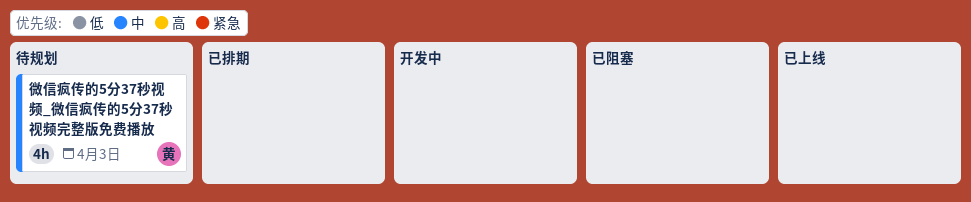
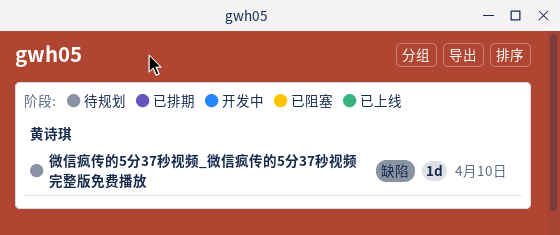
微信疯传的5分37秒视频_微信疯传的5分37秒视频完整版免费播放, estimate: 4h -> 1d
微信疯传的5分37秒视频_微信疯传的5分37秒视频完整版免费播放, due: Apr 3 -> Apr 10

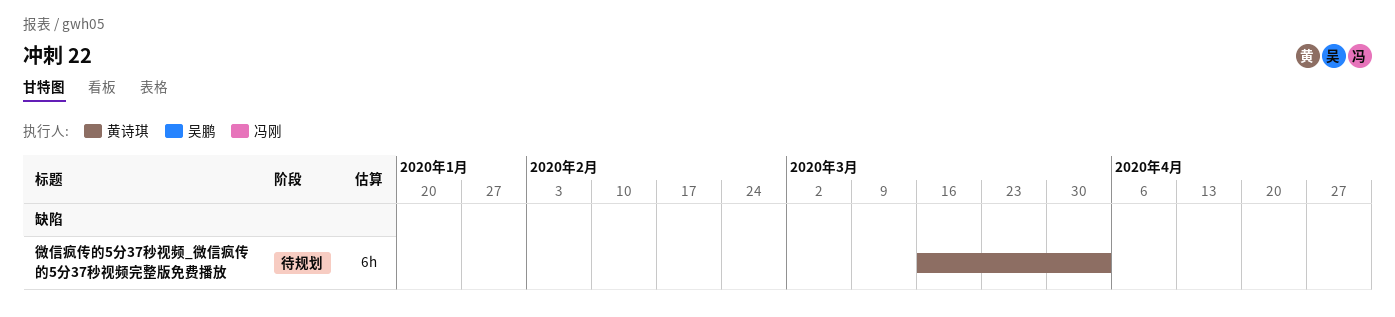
微信疯传的5分37秒视频_微信疯传的5分37秒视频完整版免费播放, estimate: 1d -> 6h
微信疯传的5分37秒视频_微信疯传的5分37秒视频完整版免费播放, due: Apr 10 -> Apr 3

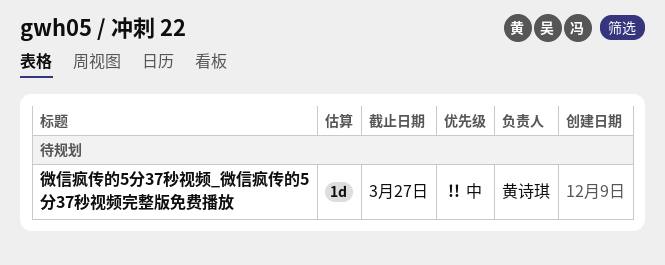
微信疯传的5分37秒视频_微信疯传的5分37秒视频完整版免费播放, estimate: 6h -> 1d
微信疯传的5分37秒视频_微信疯传的5分37秒视频完整版免费播放, due: Apr 3 -> Mar 27

